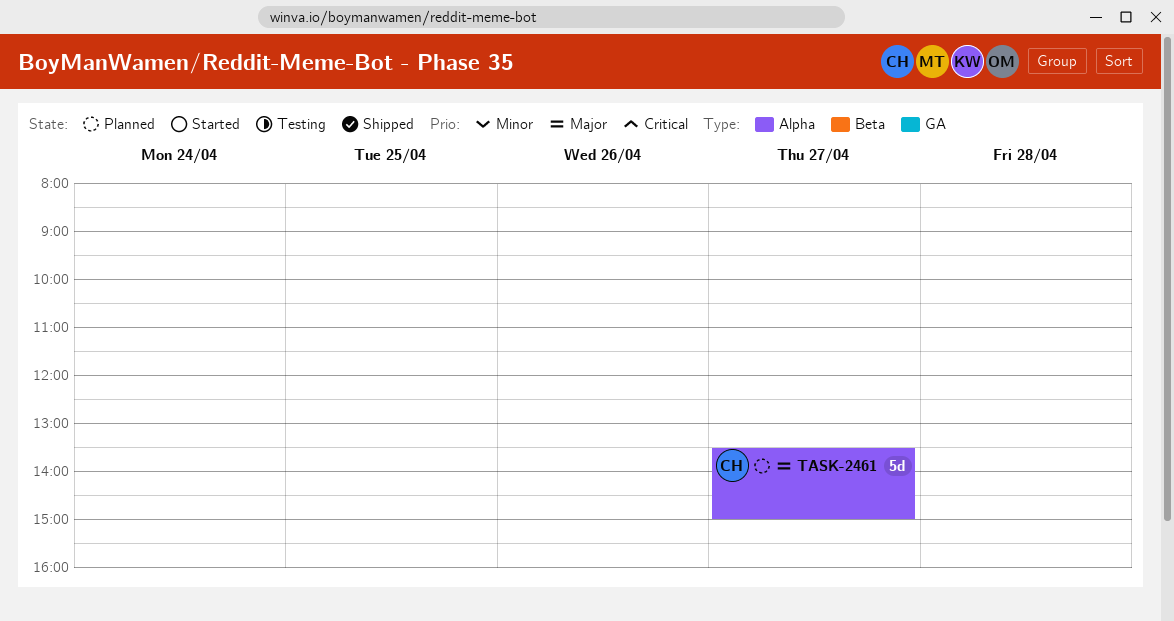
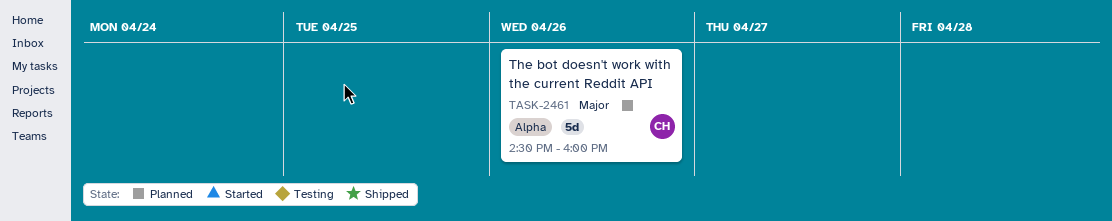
TASK-2461, day: Apr 27 -> Apr 26
TASK-2461, begins: 13:30 -> 14:30
TASK-2461, ends: 15:00 -> 16:00

